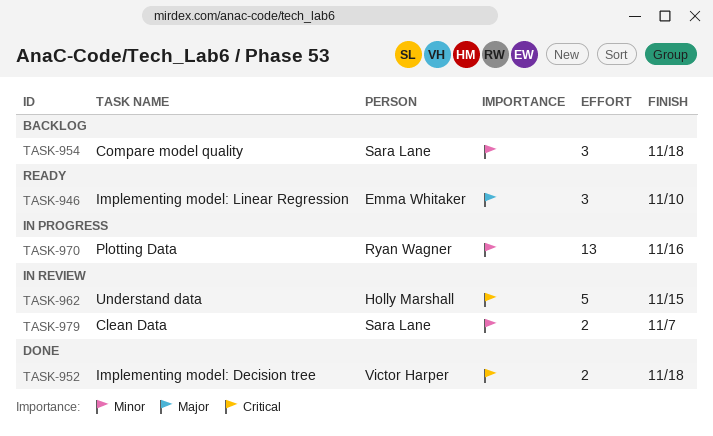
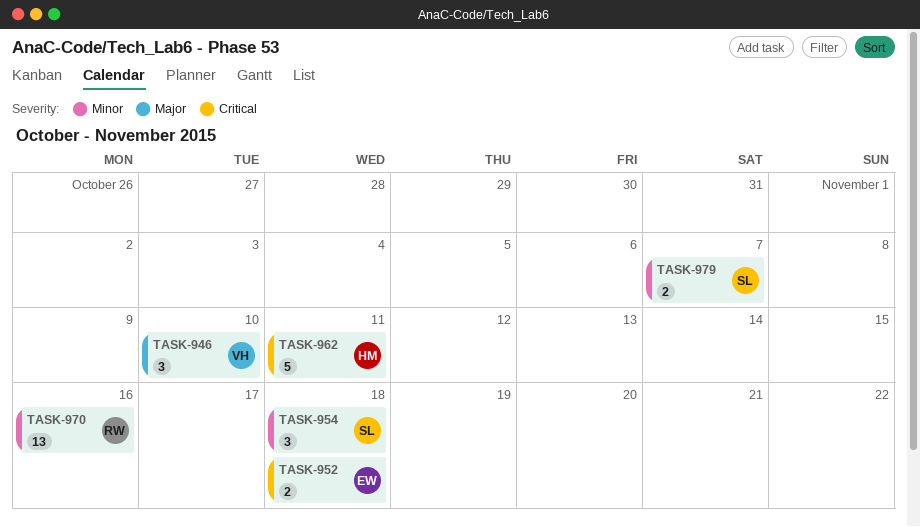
TASK-946, owner: Emma Whitaker -> Victor Harper
TASK-952, owner: Victor Harper -> Emma Whitaker
TASK-962, due: Nov 15 -> Nov 11

